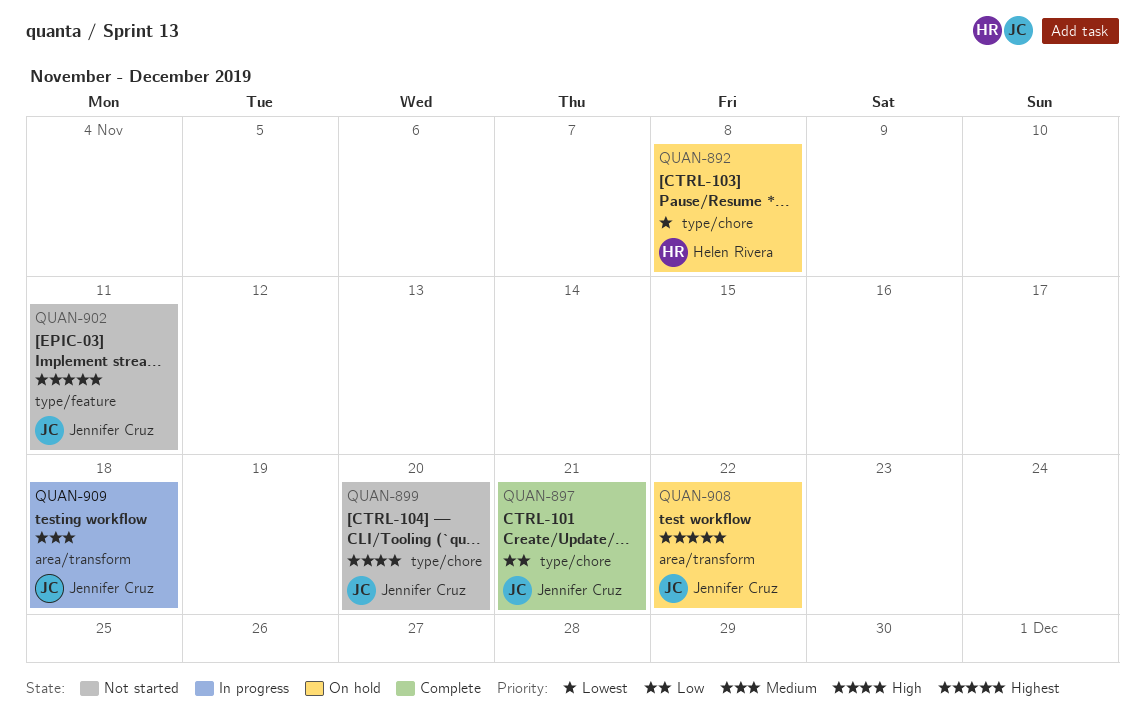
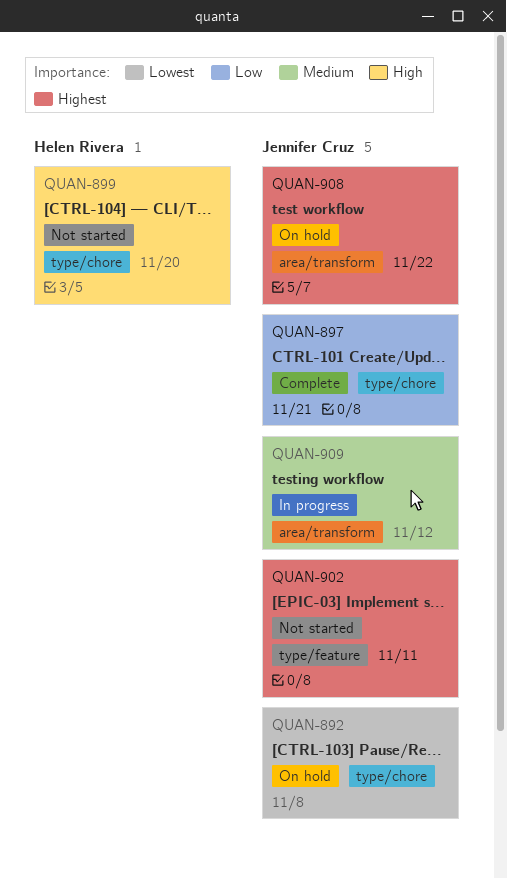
QUAN-892, owner: Helen Rivera -> Jennifer Cruz
QUAN-899, owner: Jennifer Cruz -> Helen Rivera
QUAN-909, due: Nov 18 -> Nov 12

